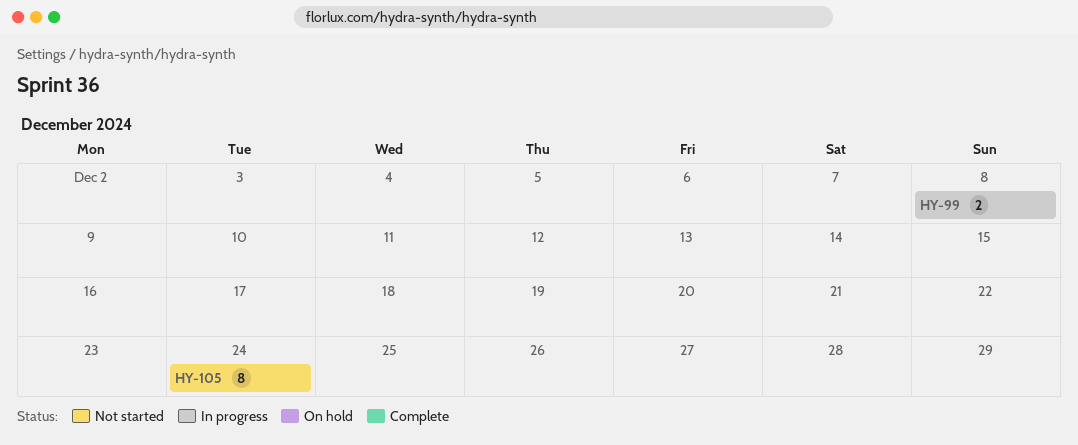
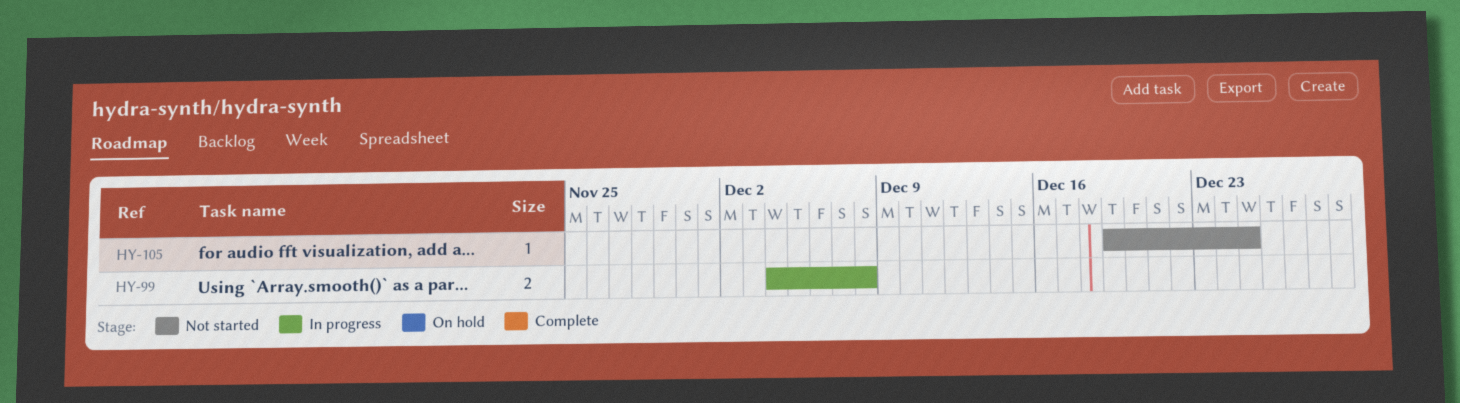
HY-105, estimate: 8 -> 1
HY-105, due: Dec 24 -> Dec 25

